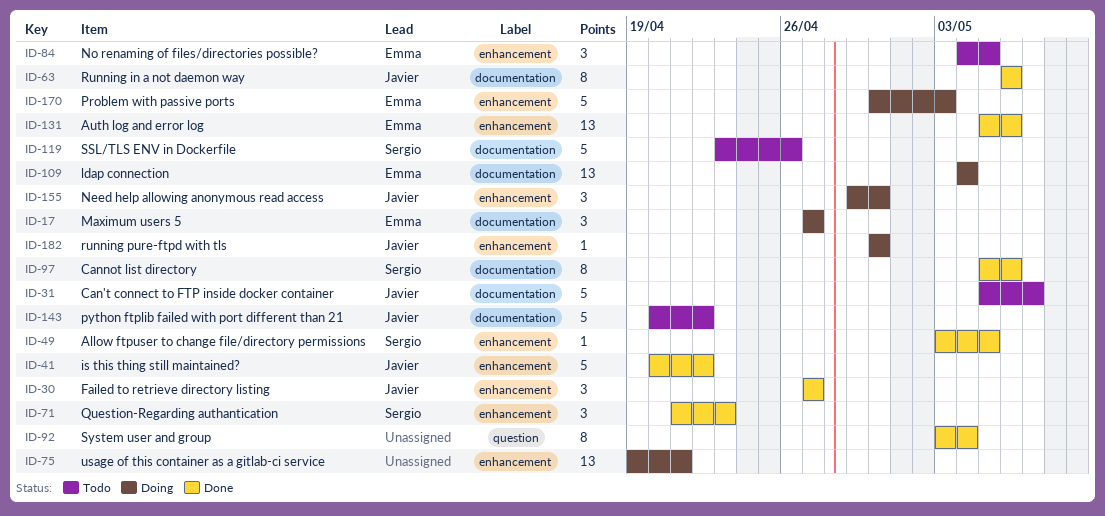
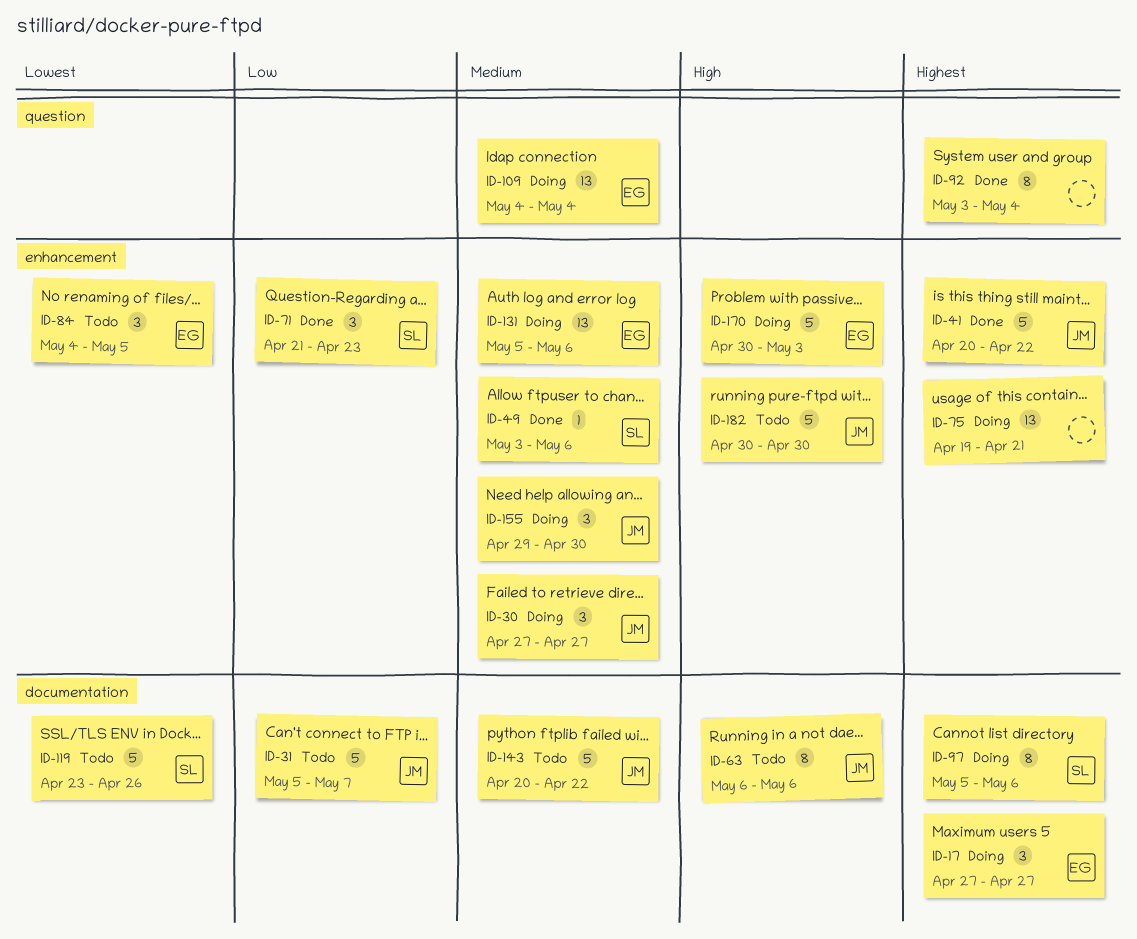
ID-30, status: Done -> Doing
ID-49, due: May 5 -> May 6
ID-63, status: Done -> Todo
ID-97, status: Done -> Doing
ID-109, label: documentation -> question
ID-131, status: Done -> Doing
ID-182, status: Doing -> Todo
ID-182, estimate: 1 -> 5

